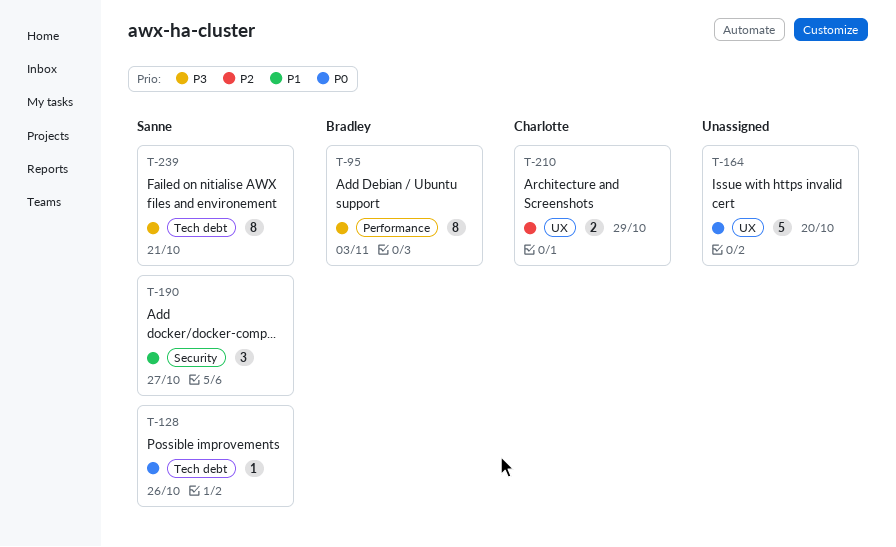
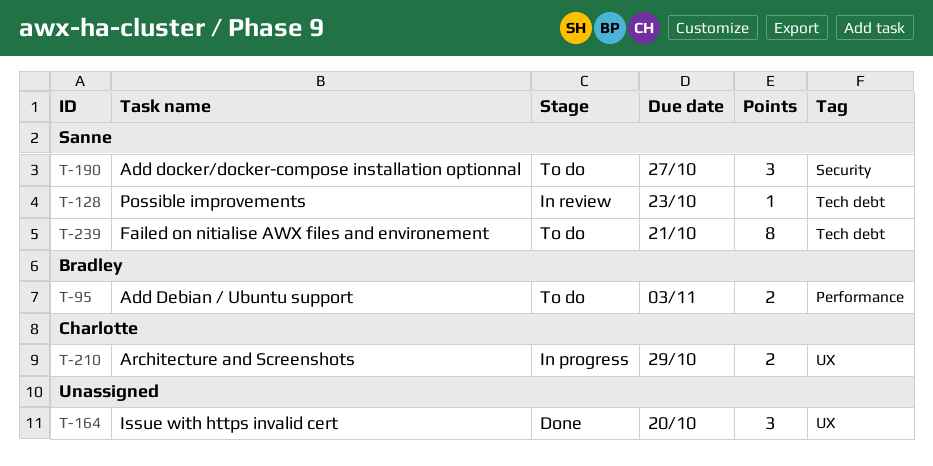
T-95, estimate: 8 -> 2
T-128, due: Oct 26 -> Oct 23
T-164, estimate: 5 -> 3

